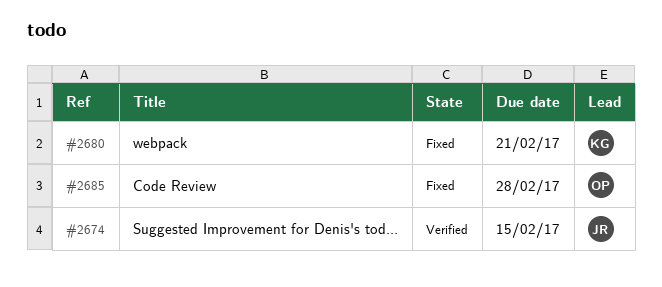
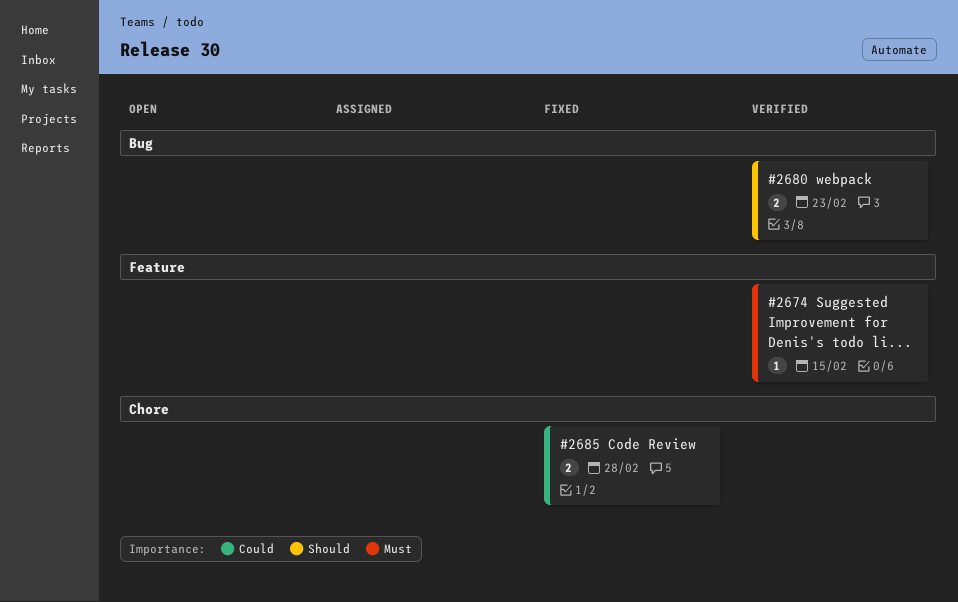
#2680, status: Fixed -> Verified
#2680, due: Feb 21 -> Feb 23

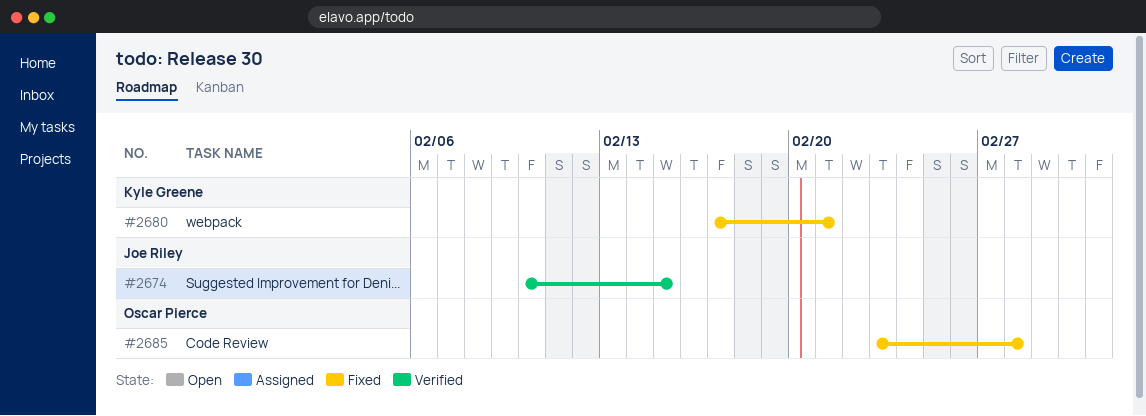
#2680, status: Verified -> Fixed
#2680, due: Feb 23 -> Feb 21

